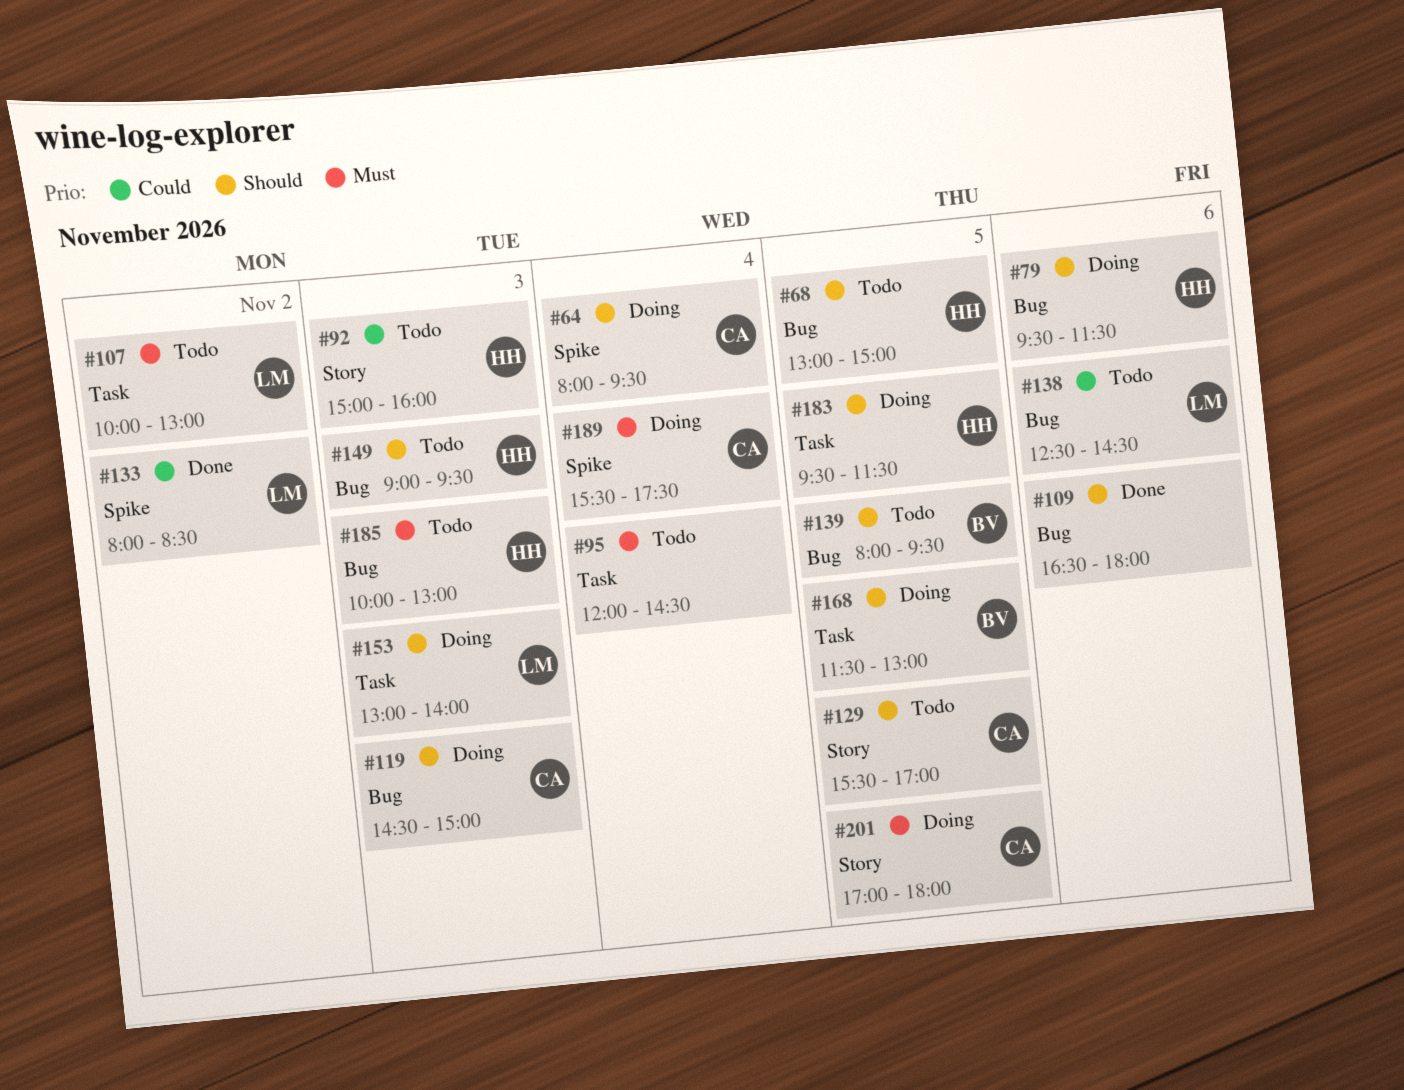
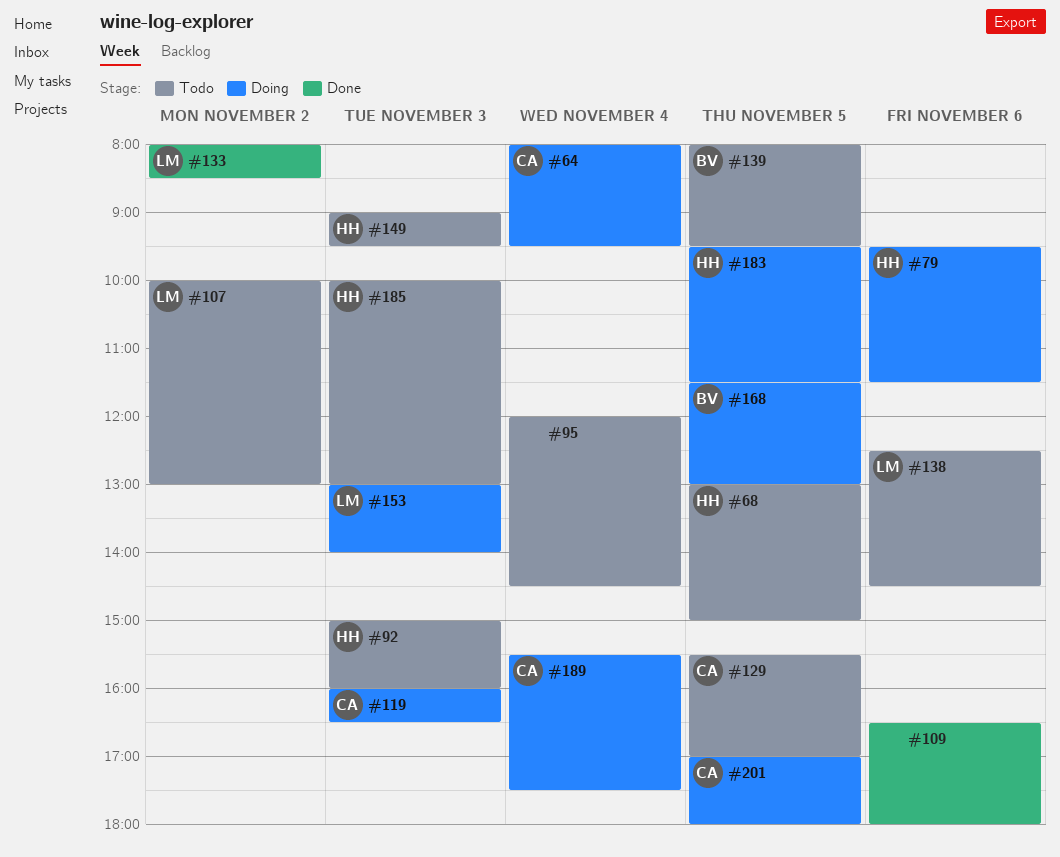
#119, begins: 14:30 -> 16:00
#119, ends: 15:00 -> 16:30

